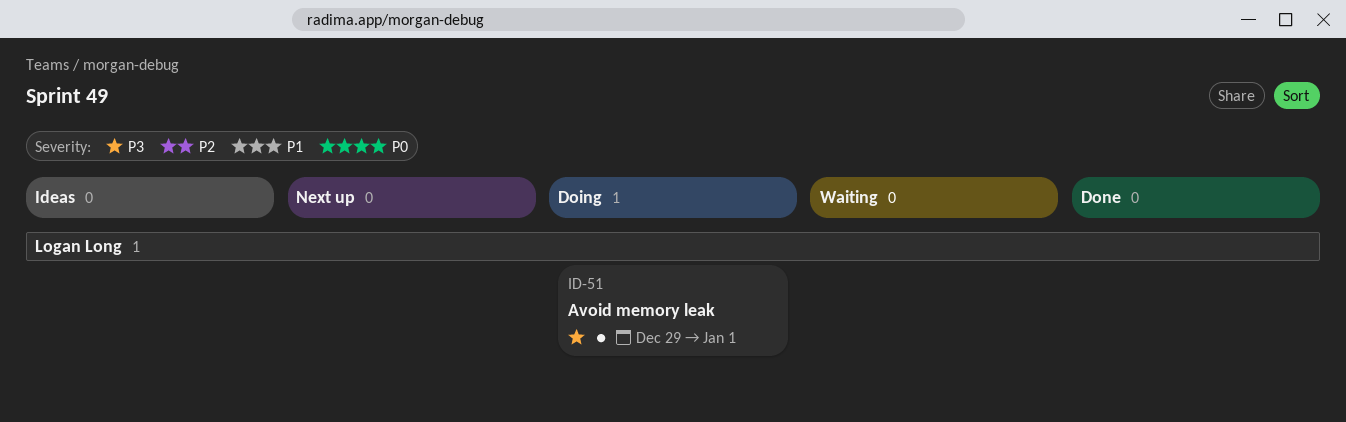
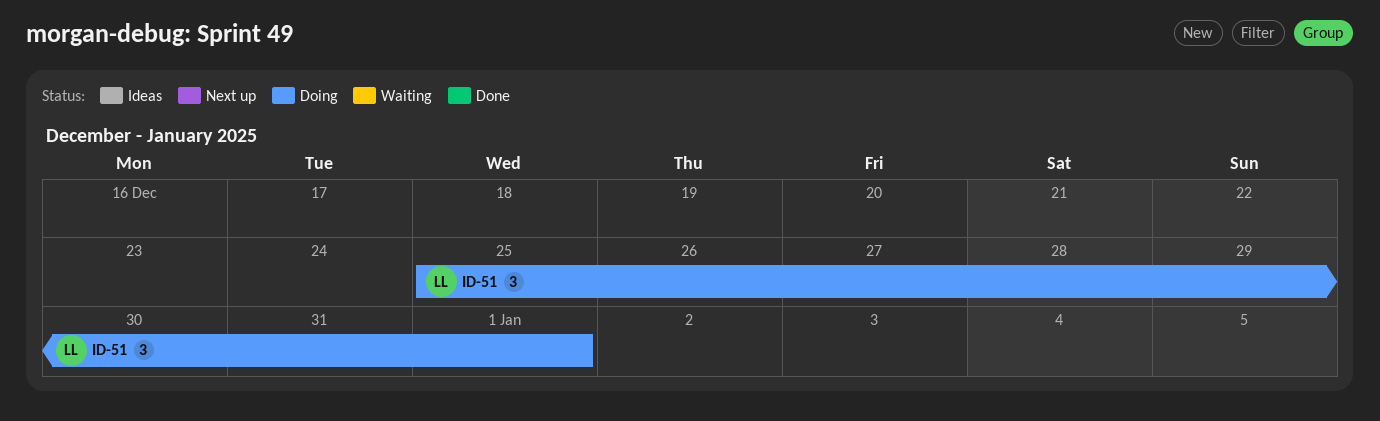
ID-51, estimate: 1 -> 3
ID-51, start: Dec 29 -> Dec 25

